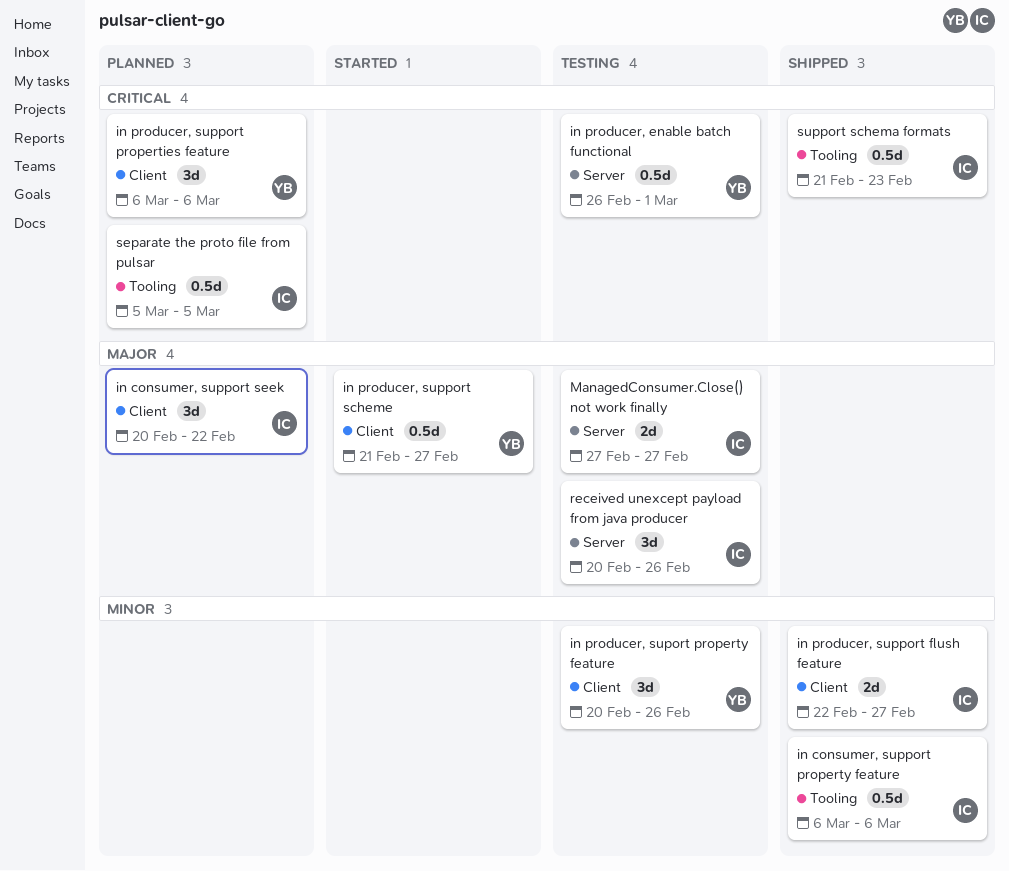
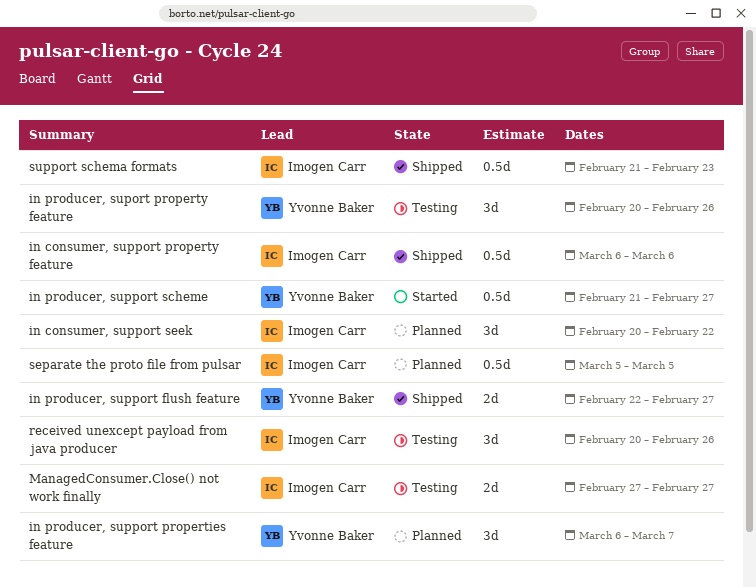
in producer, enable batch functional: present -> none
in producer, support flush feature, owner: Imogen Carr -> Yvonne Baker
in producer, support properties feature, due: Mar 6 -> Mar 7

